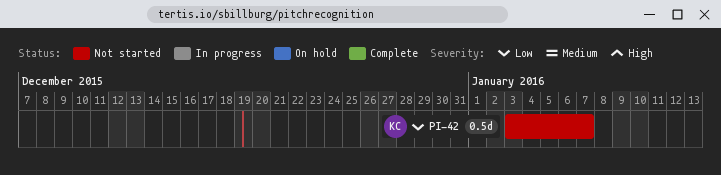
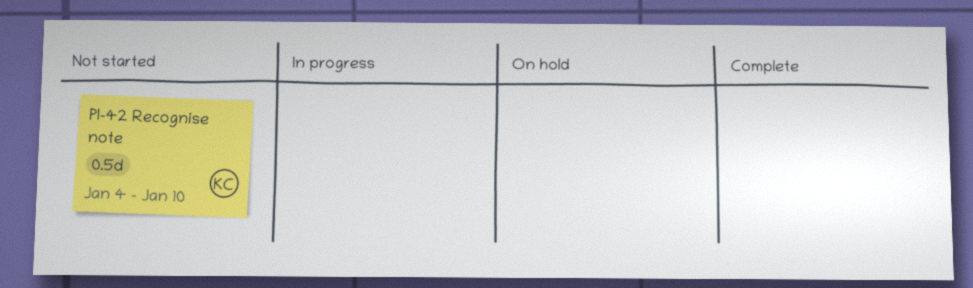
PI-42, start: Jan 3 -> Jan 4
PI-42, due: Jan 7 -> Jan 10

